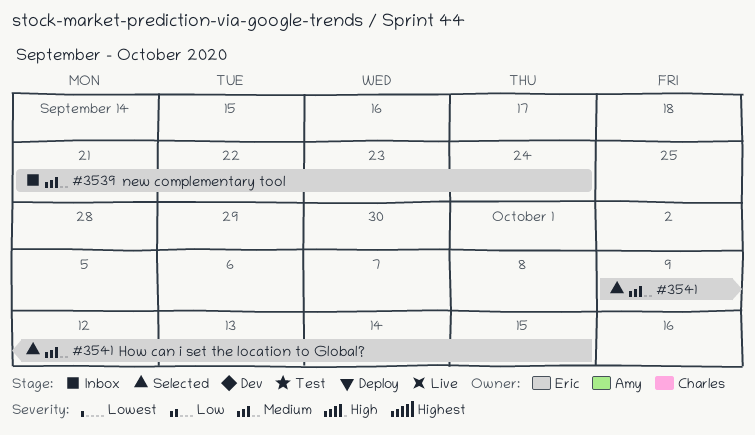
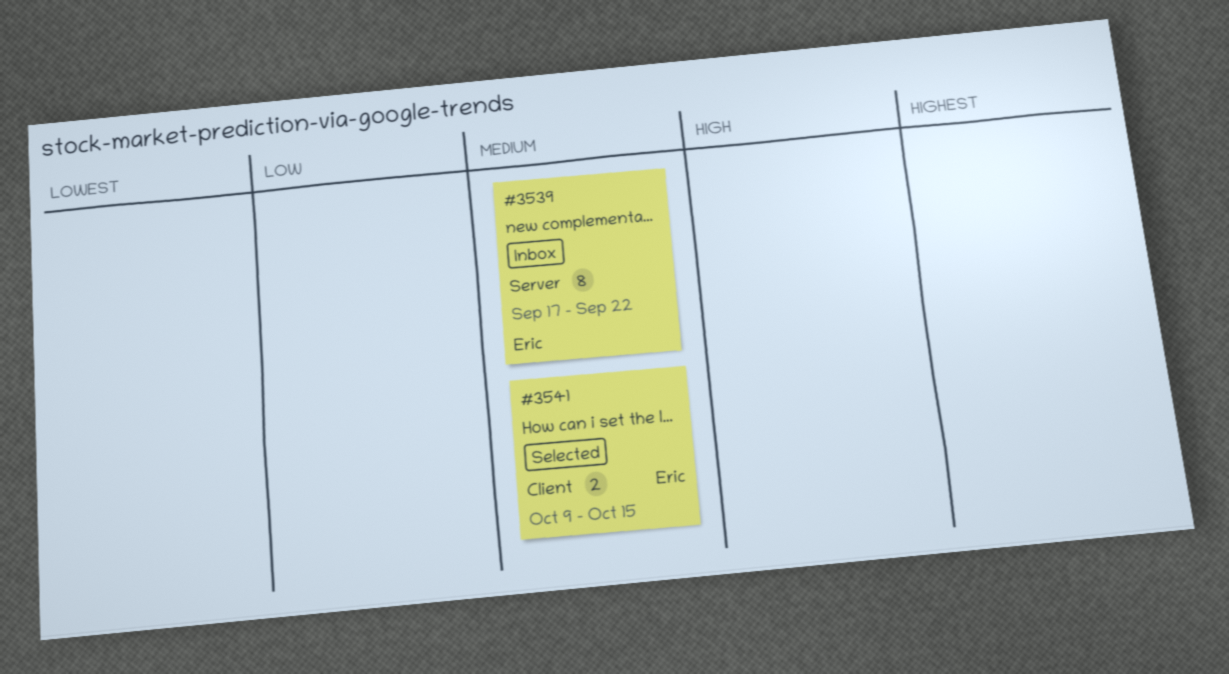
#3539, start: Sep 21 -> Sep 17
#3539, due: Sep 24 -> Sep 22

